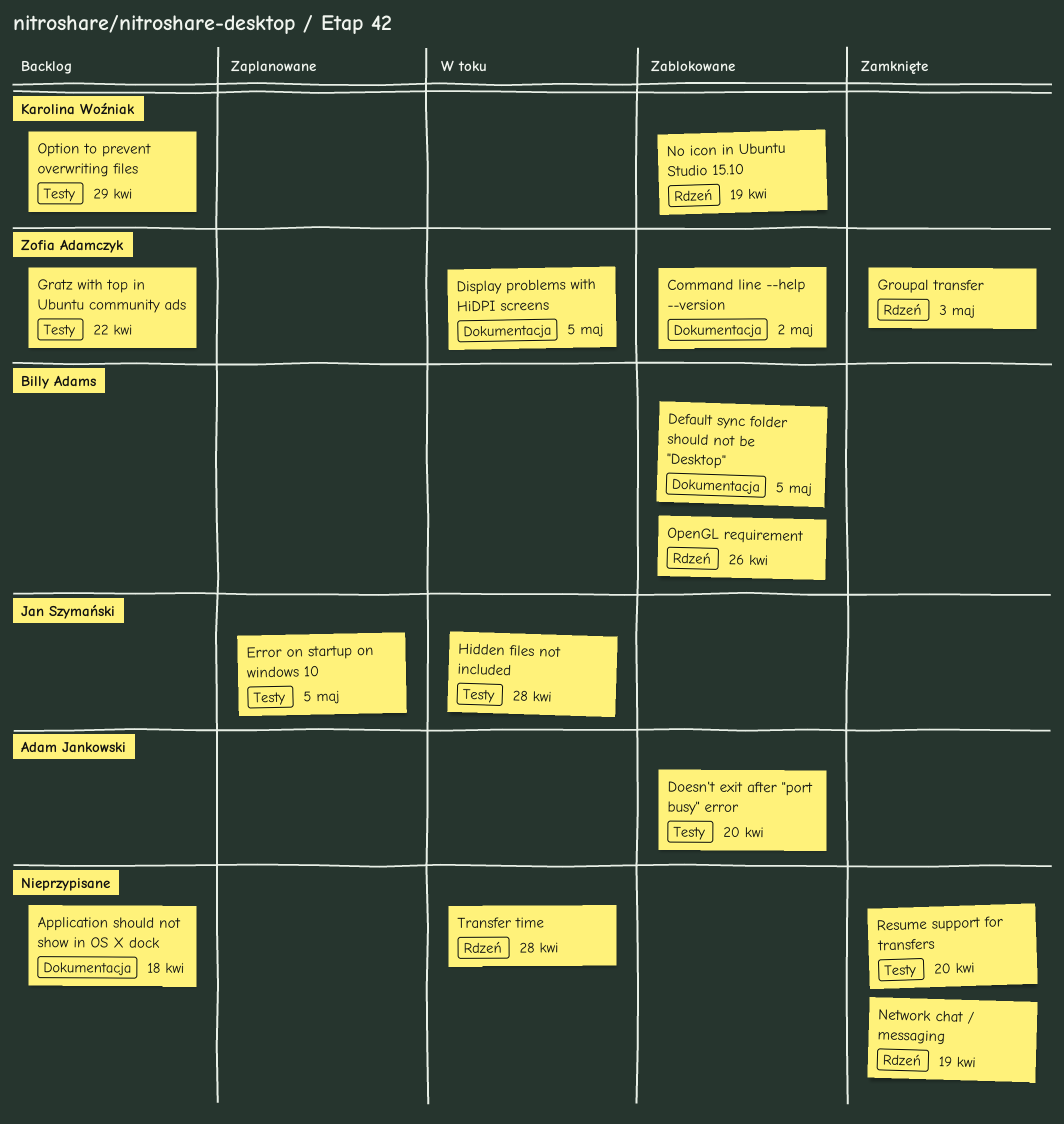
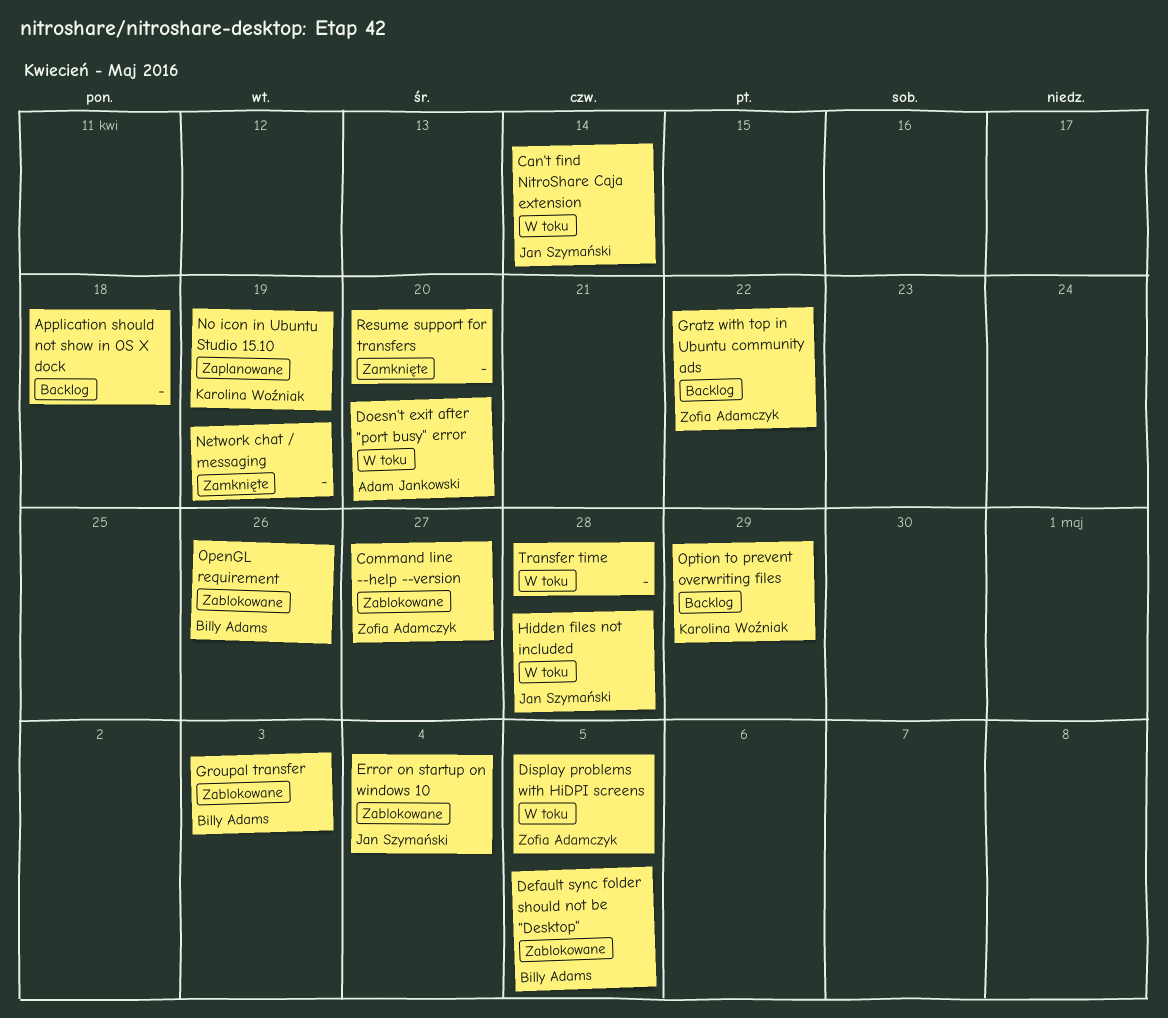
Can't find NitroShare Caja extension: none -> present
Command line --help --version, due: May 2 -> Apr 27
Doesn't exit after "port busy" error, status: Zablokowane -> W toku
Error on startup on windows 10, status: Zaplanowane -> Zablokowane
Error on startup on windows 10, due: May 5 -> May 4
Groupal transfer, status: Zamknięte -> Zablokowane
Groupal transfer, owner: Zofia Adamczyk -> Billy Adams
No icon in Ubuntu Studio 15.10, status: Zablokowane -> Zaplanowane

